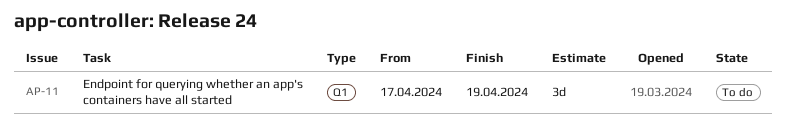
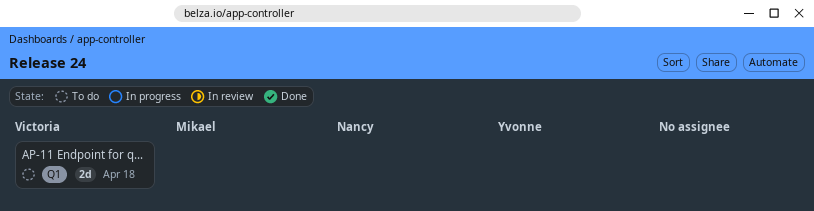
AP-11, estimate: 3d -> 2d
AP-11, due: Apr 19 -> Apr 18

